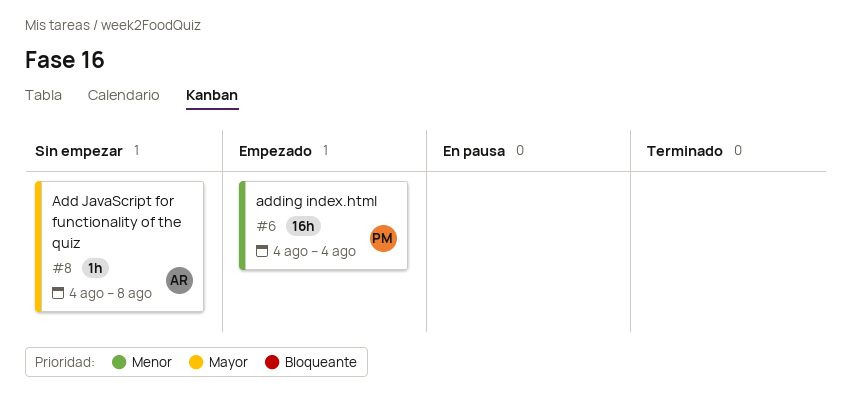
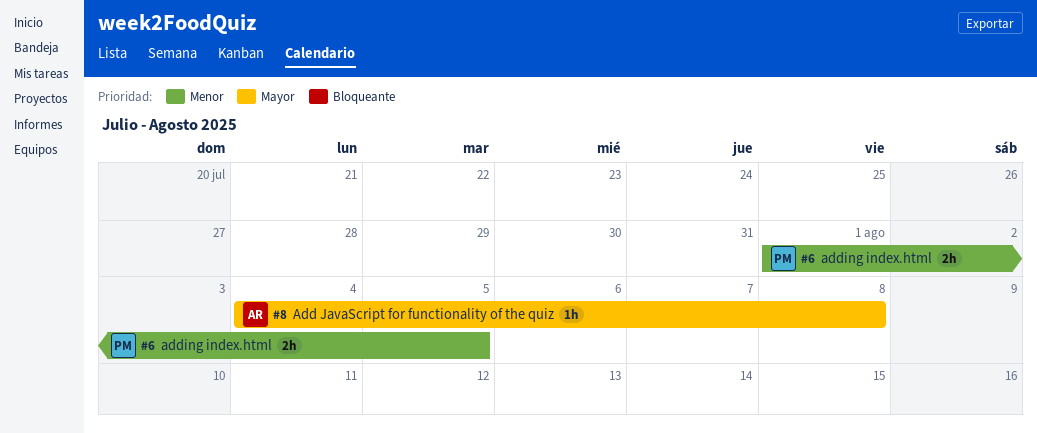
#6, estimate: 16h -> 2h
#6, start: Aug 4 -> Aug 1
#6, due: Aug 4 -> Aug 5

